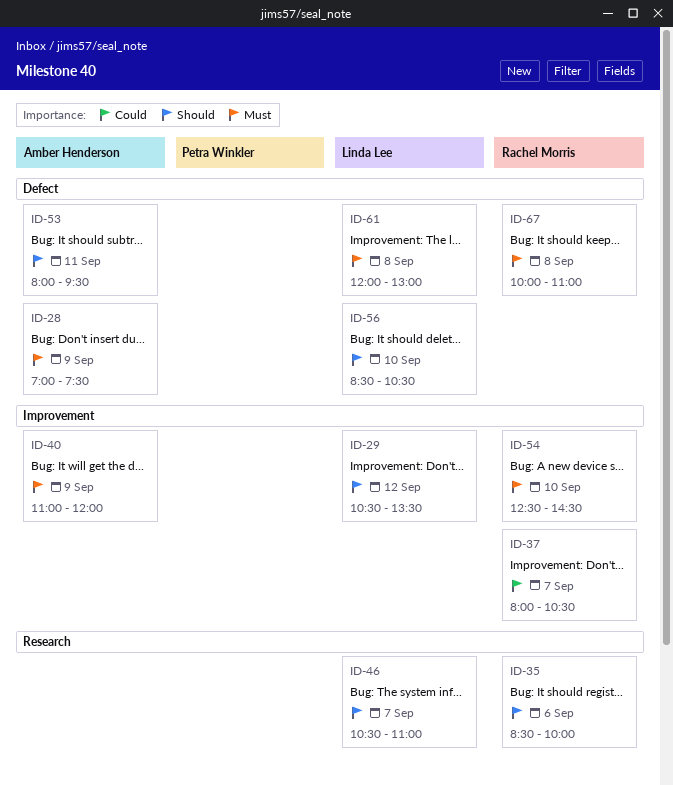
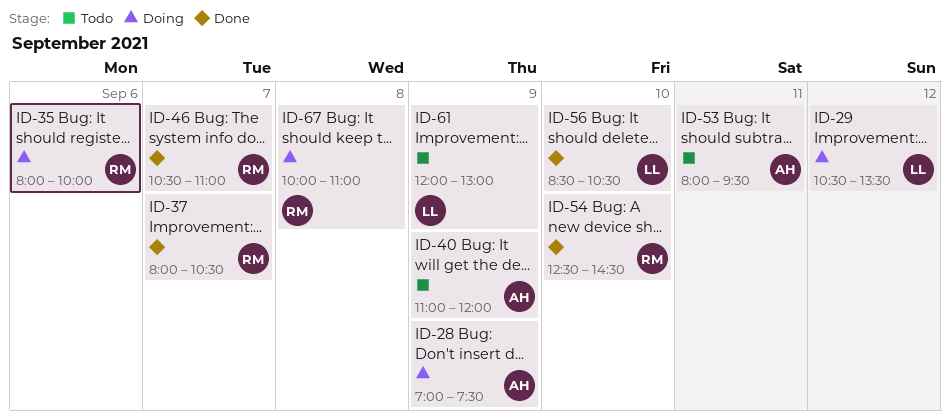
ID-35, begins: 08:30 -> 08:00
ID-46, owner: Linda Lee -> Rachel Morris
ID-61, day: Sep 8 -> Sep 9

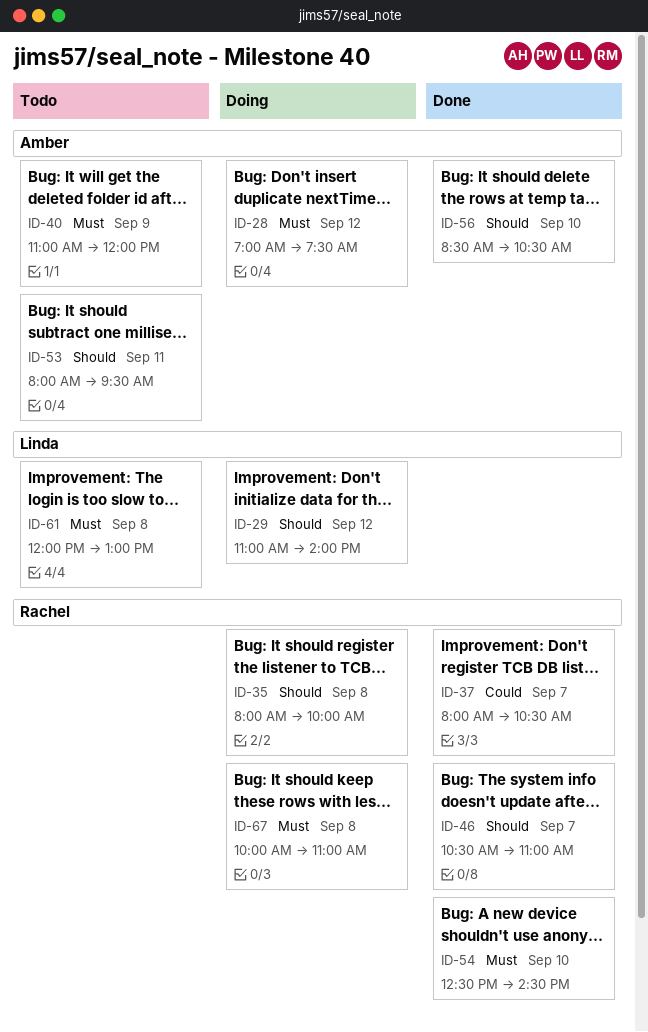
ID-28, day: Sep 9 -> Sep 12
ID-29, begins: 10:30 -> 11:00
ID-29, ends: 13:30 -> 14:00
ID-35, day: Sep 6 -> Sep 8
ID-56, owner: Linda -> Amber
ID-61, day: Sep 9 -> Sep 8

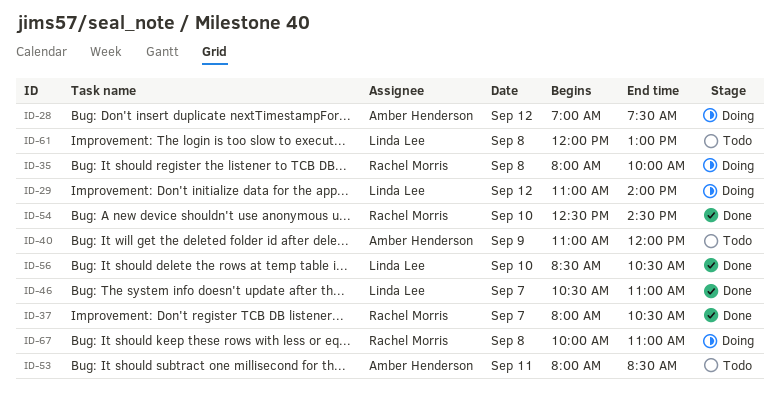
ID-46, owner: Rachel Morris -> Linda Lee
ID-53, ends: 09:30 -> 08:30
ID-56, owner: Amber Henderson -> Linda Lee

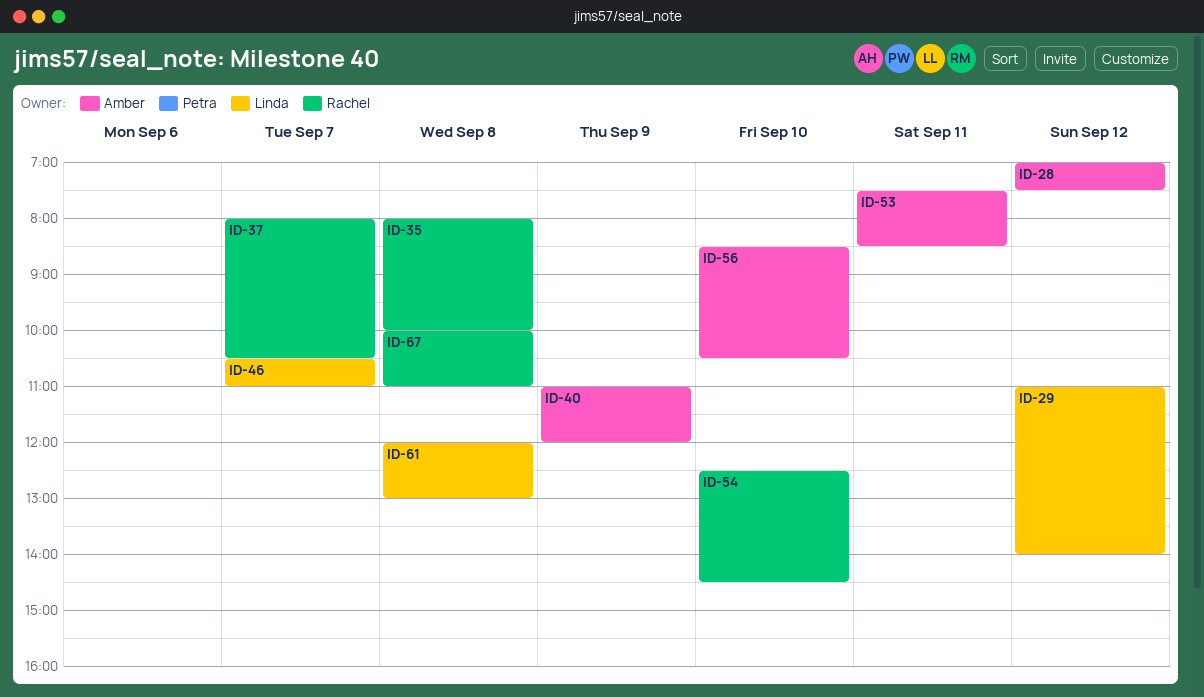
ID-53, begins: 08:00 -> 07:30
ID-56, owner: Linda Lee -> Amber Henderson

